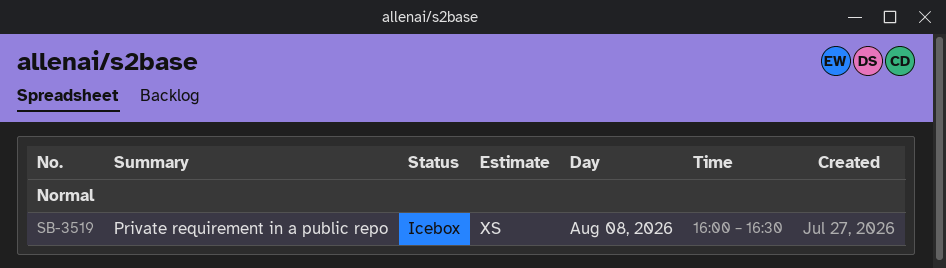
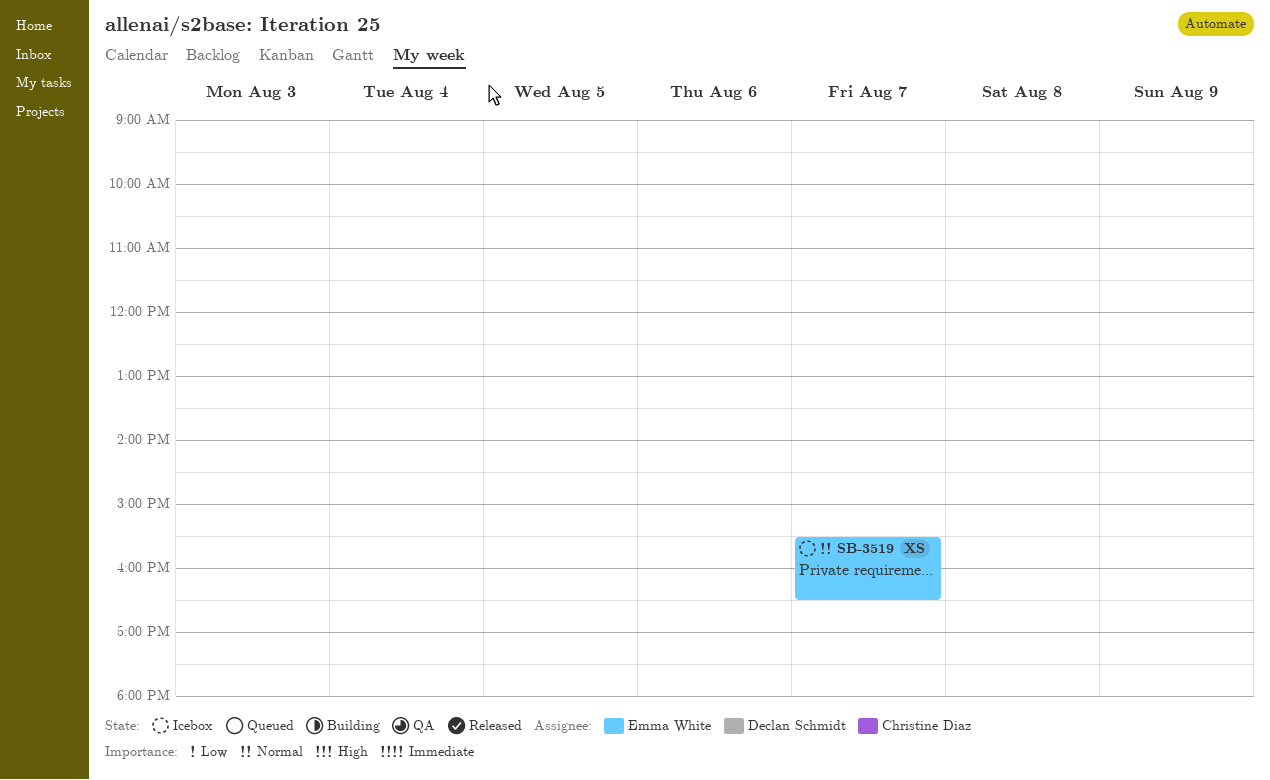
SB-3519, day: Aug 8 -> Aug 7
SB-3519, begins: 16:00 -> 15:30

